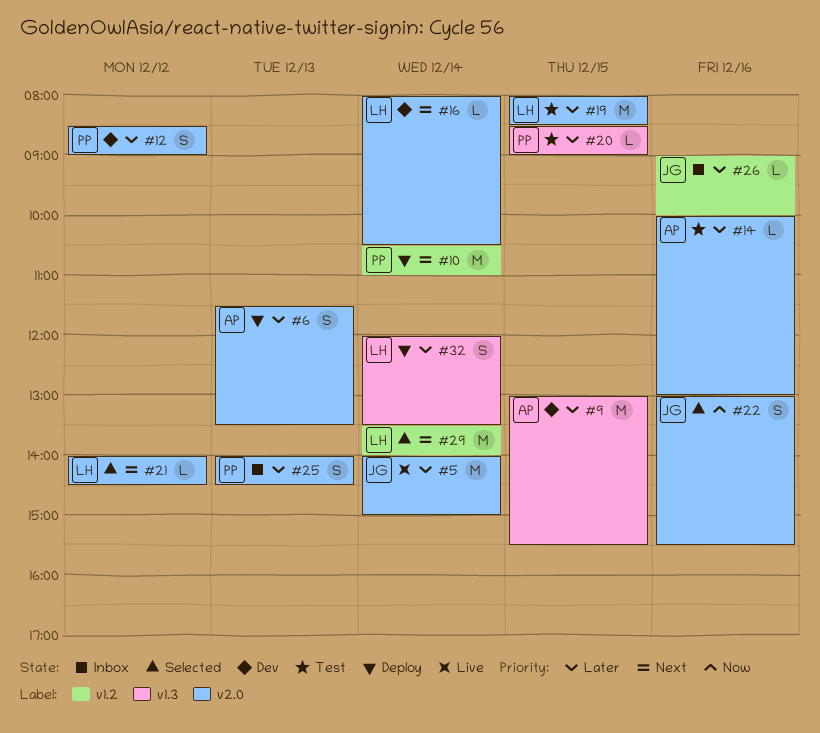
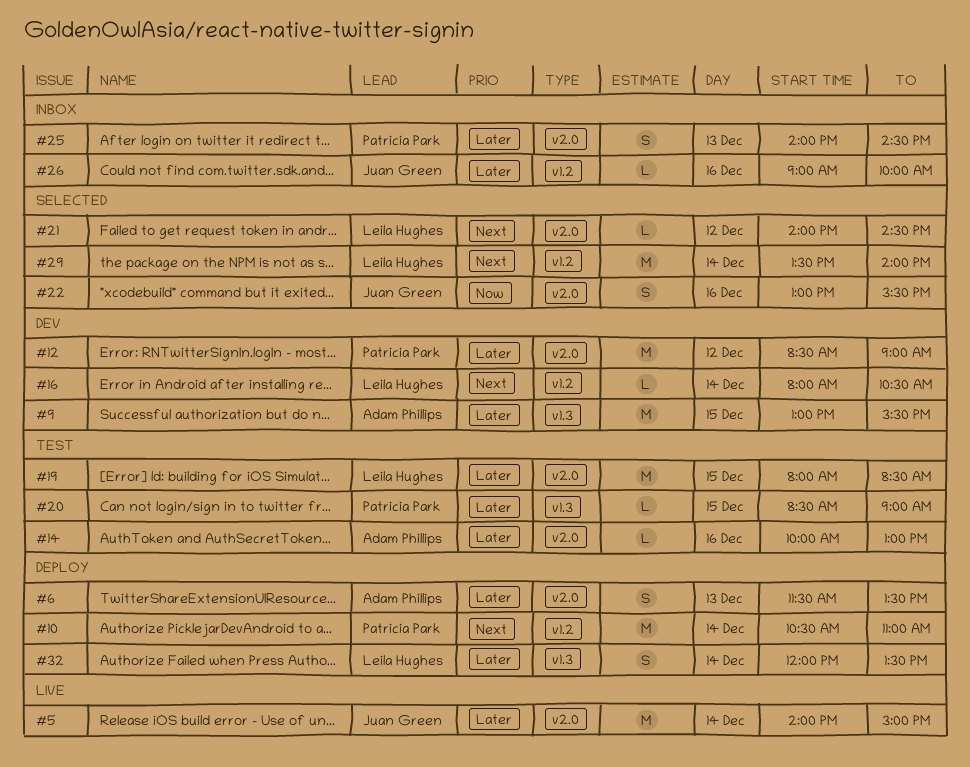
#12, estimate: S -> M
#16, label: v2.0 -> v1.2

